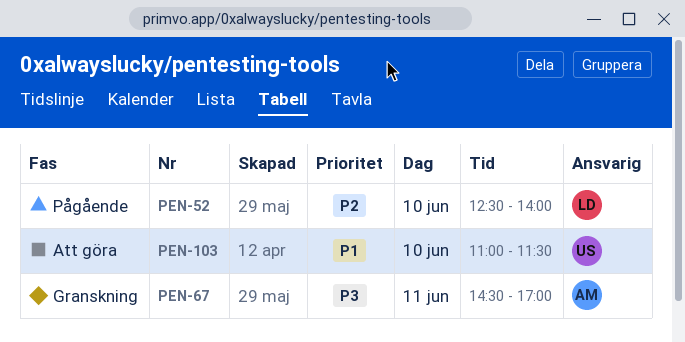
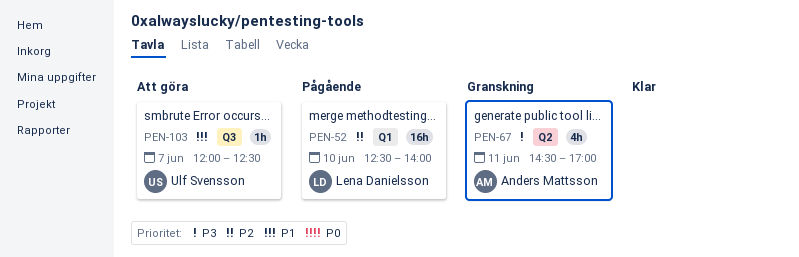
PEN-103, day: Jun 10 -> Jun 7
PEN-103, begins: 11:00 -> 12:00
PEN-103, ends: 11:30 -> 12:30

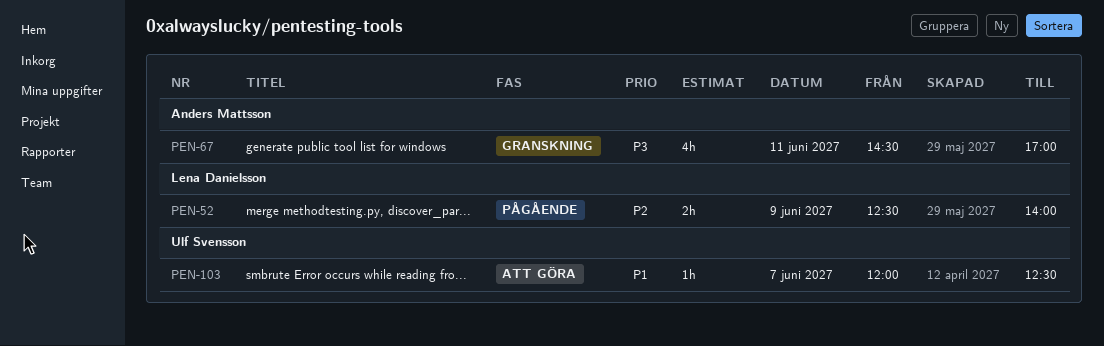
PEN-52, estimate: 16h -> 2h
PEN-52, day: Jun 10 -> Jun 9

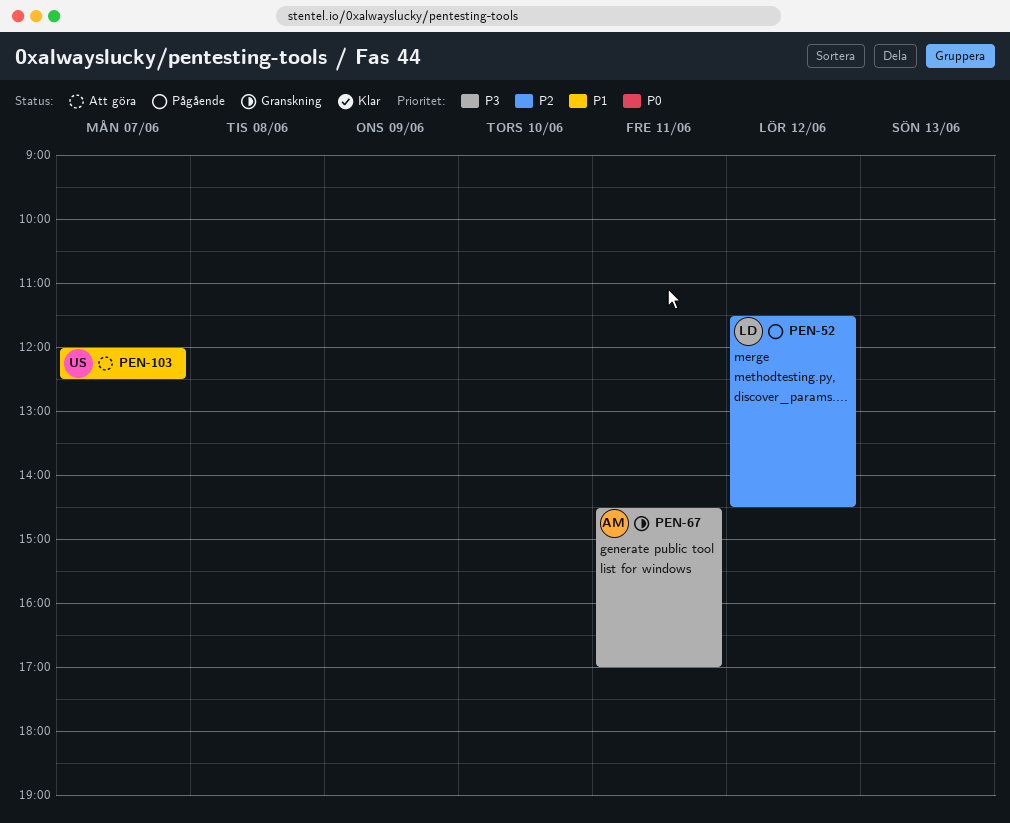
PEN-52, day: Jun 9 -> Jun 12
PEN-52, begins: 12:30 -> 11:30
PEN-52, ends: 14:00 -> 14:30

